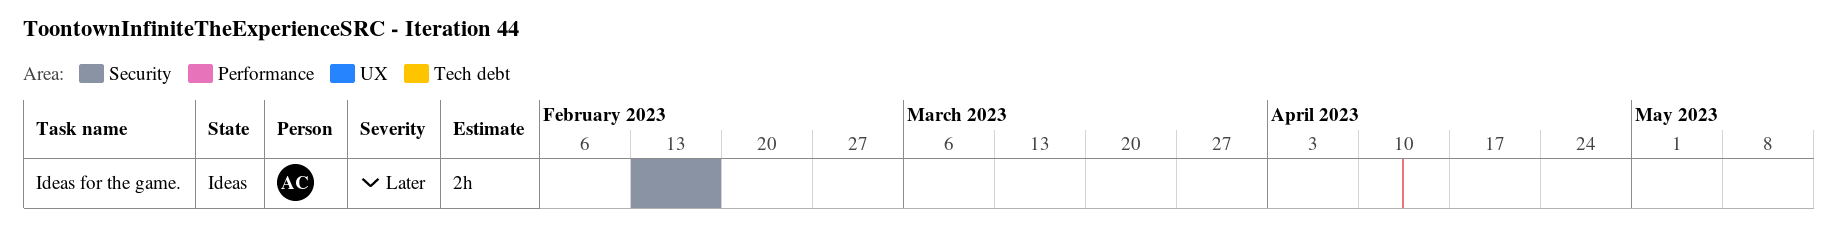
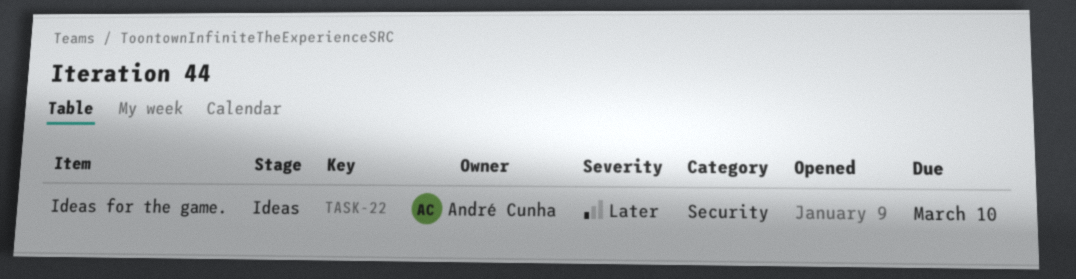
Ideas for the game., due: Feb 17 -> Mar 10

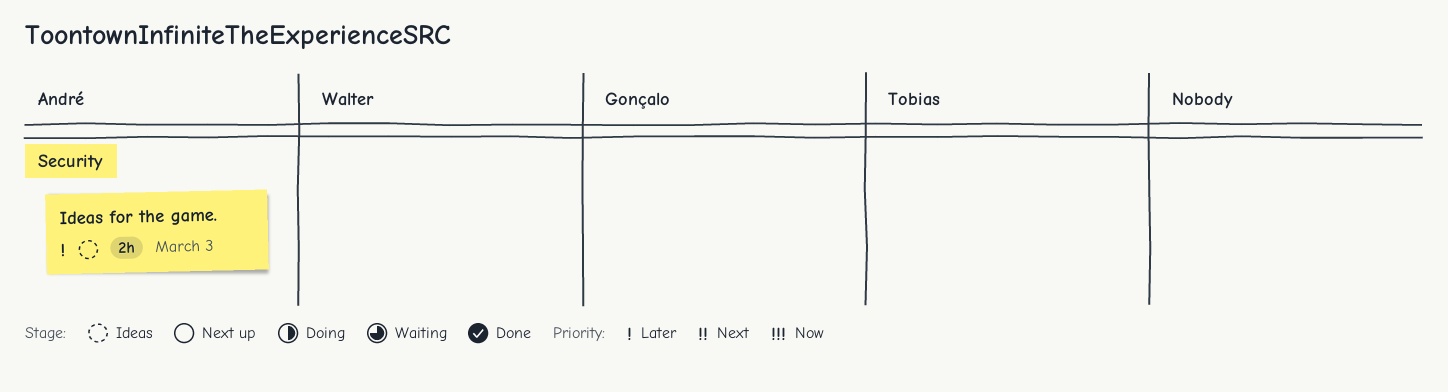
Ideas for the game., due: Mar 10 -> Mar 3

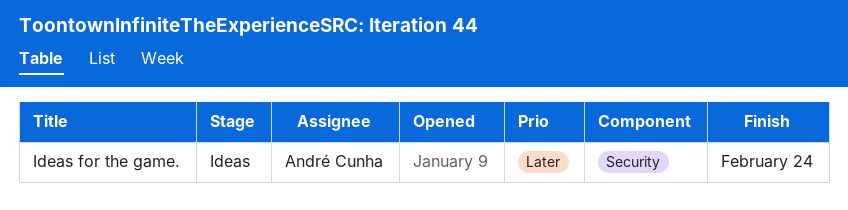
Ideas for the game., due: Mar 3 -> Feb 24

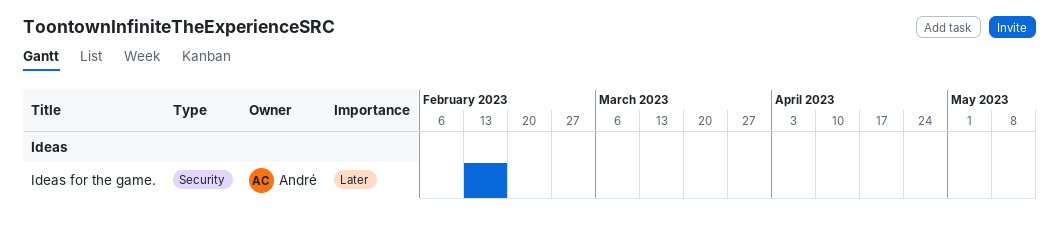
Ideas for the game., due: Feb 24 -> Feb 17

